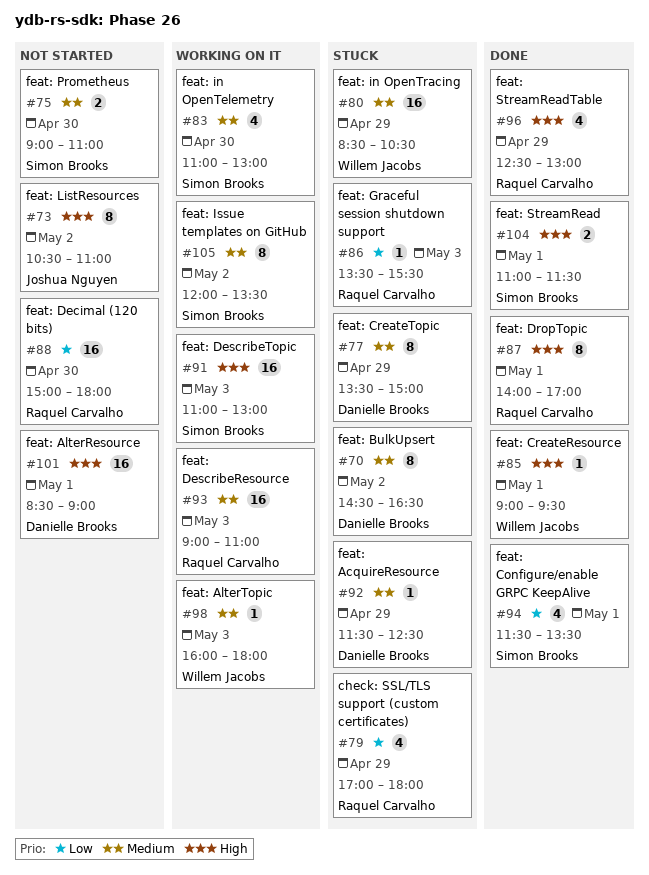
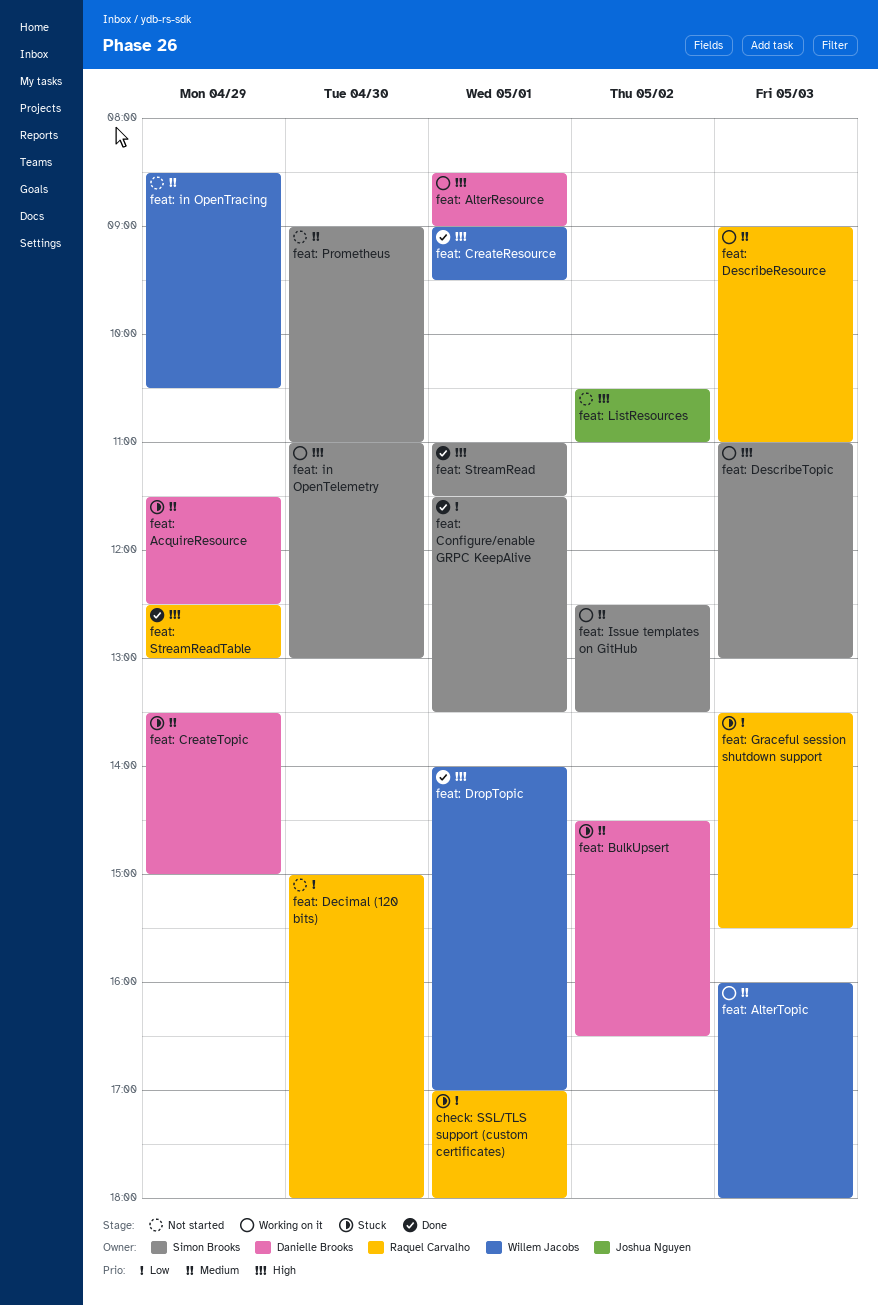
check: SSL/TLS support (custom certificates), day: Apr 29 -> May 1
feat: AlterResource, status: Not started -> Working on it
feat: DropTopic, owner: Raquel Carvalho -> Willem Jacobs
feat: in OpenTelemetry, priority: Medium -> High
feat: in OpenTracing, status: Stuck -> Not started
feat: Issue templates on GitHub, begins: 12:00 -> 12:30

